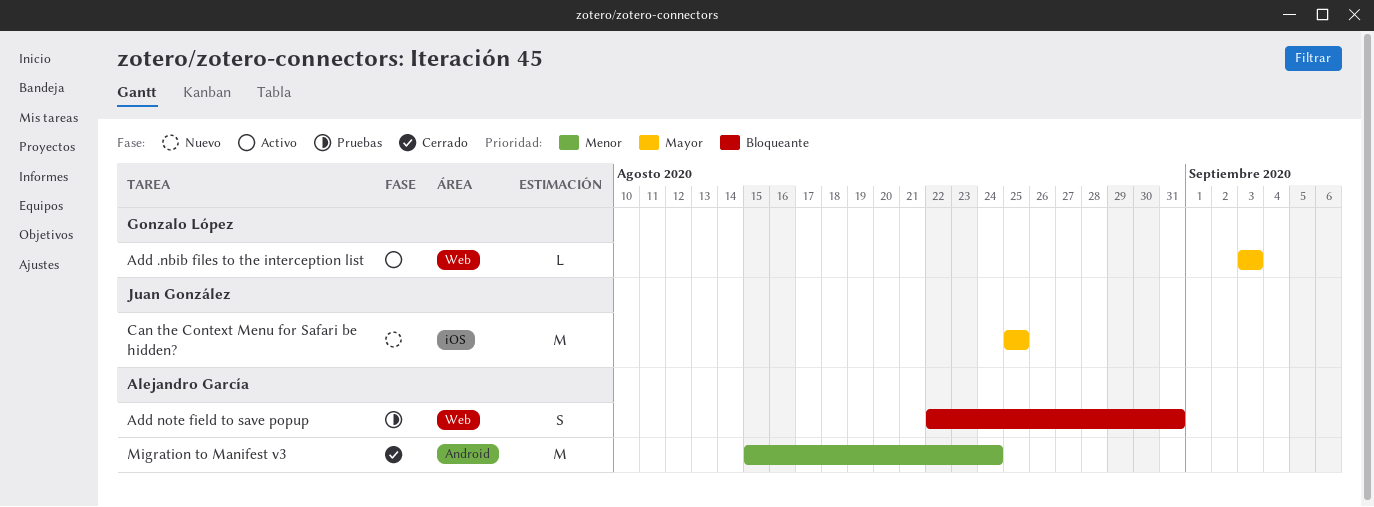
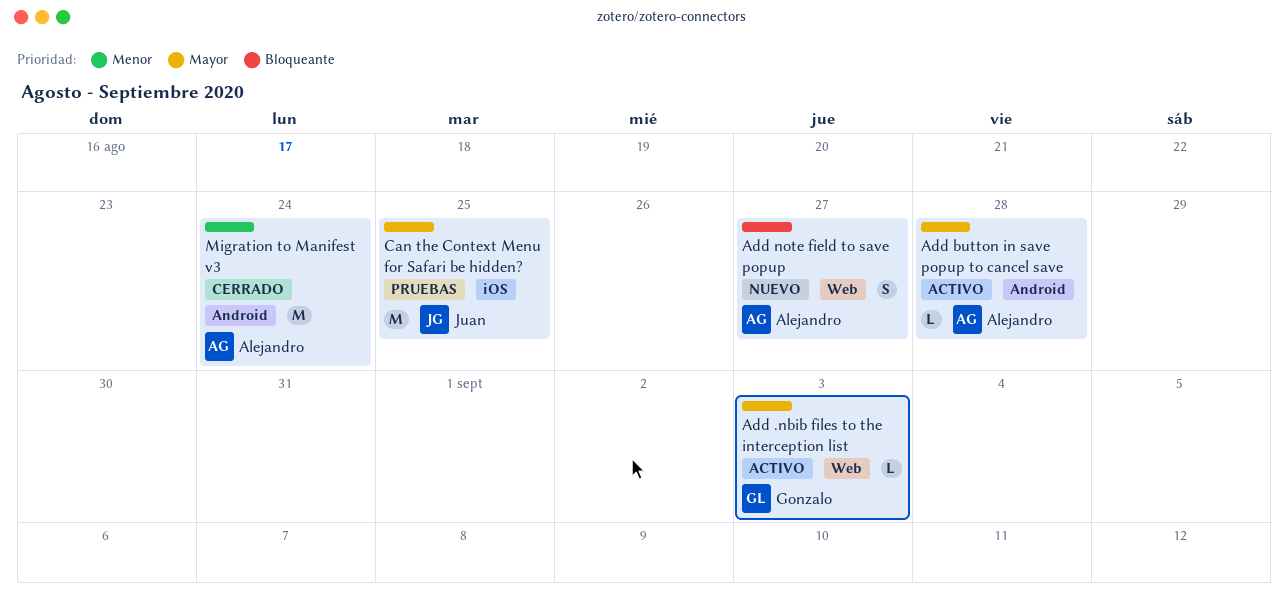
Add button in save popup to cancel save: none -> present
Add note field to save popup, status: Pruebas -> Nuevo
Add note field to save popup, due: Aug 31 -> Aug 27
Can the Context Menu for Safari be hidden?, status: Nuevo -> Pruebas

